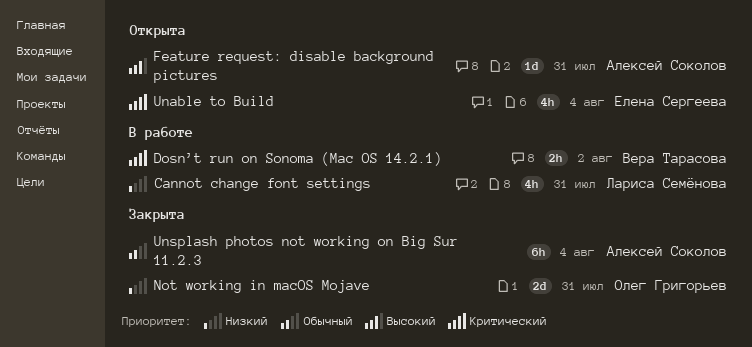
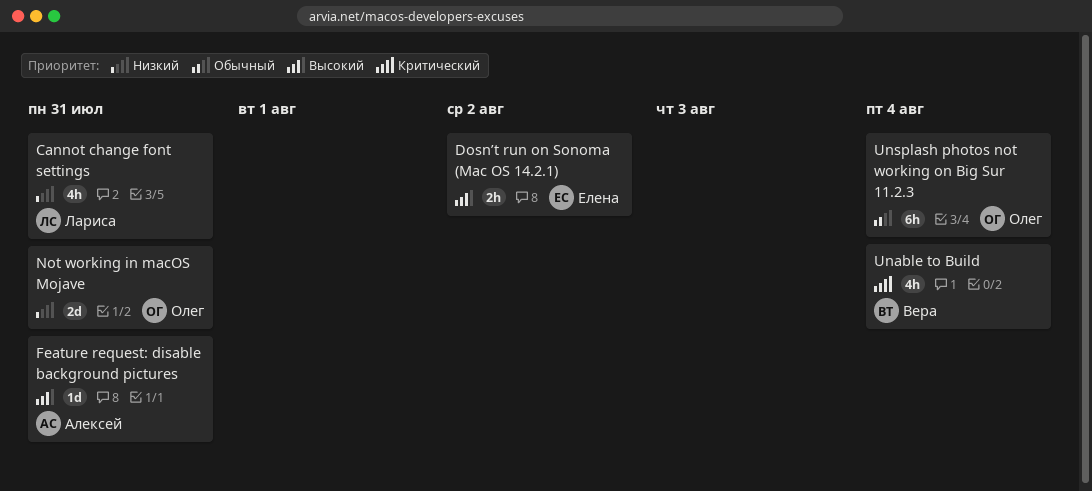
Dosn’t run on Sonoma (Mac OS 14.2.1), owner: Вера Тарасова -> Елена Сергеева
Dosn’t run on Sonoma (Mac OS 14.2.1), priority: Критический -> Высокий
Unable to Build, owner: Елена Сергеева -> Вера Тарасова
Unsplash photos not working on Big Sur 11.2.3, owner: Алексей Соколов -> Олег Григорьев

